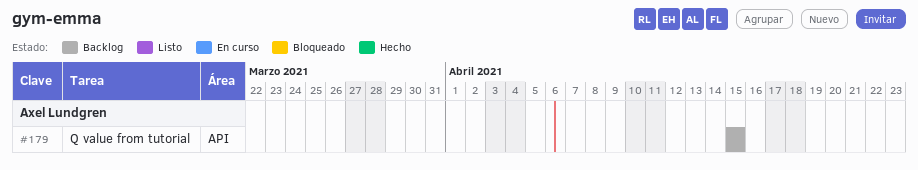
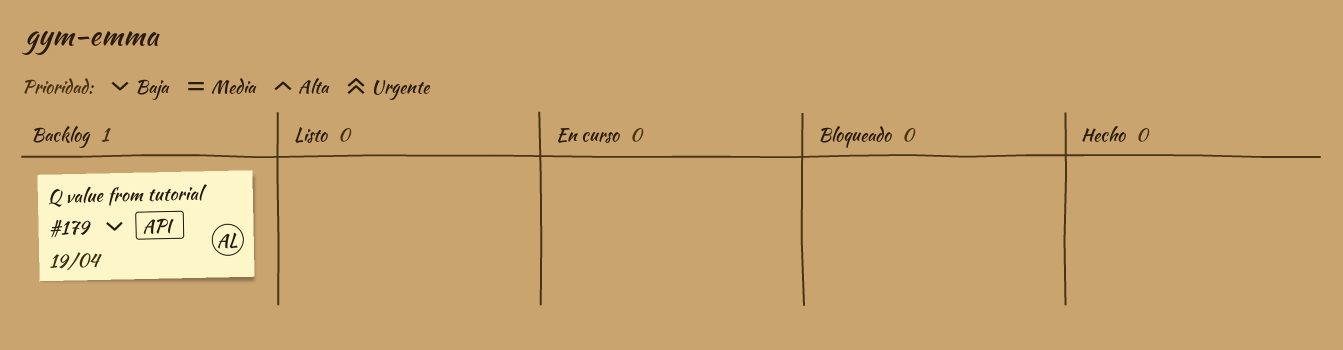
#179, due: Apr 15 -> Apr 19

